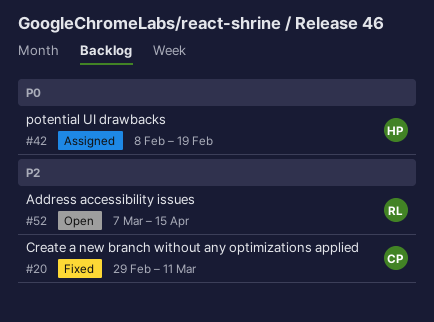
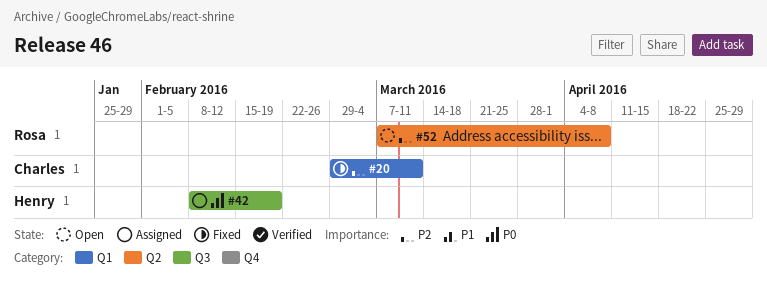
#52, due: Apr 15 -> Apr 8

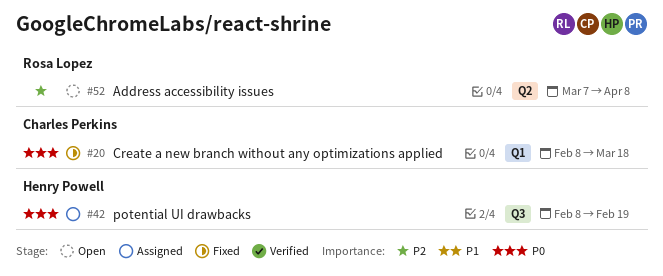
#20, priority: P2 -> P0
#20, start: Feb 29 -> Feb 8
#20, due: Mar 11 -> Mar 18

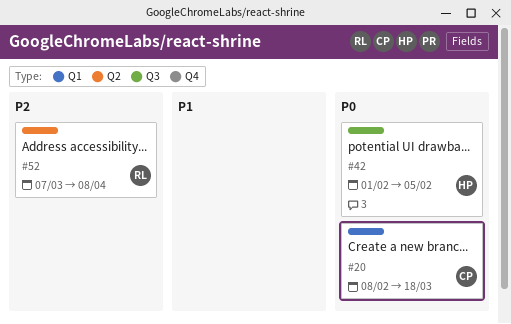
#42, start: Feb 8 -> Feb 1
#42, due: Feb 19 -> Feb 5

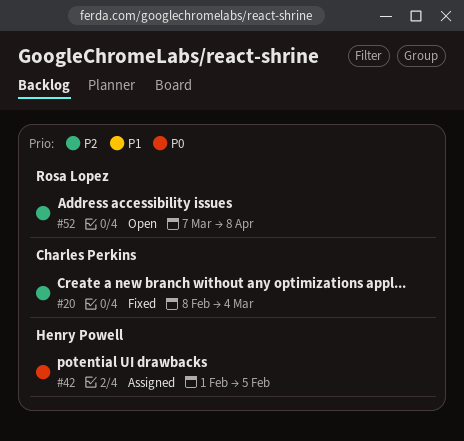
#20, priority: P0 -> P2
#20, due: Mar 18 -> Mar 4

